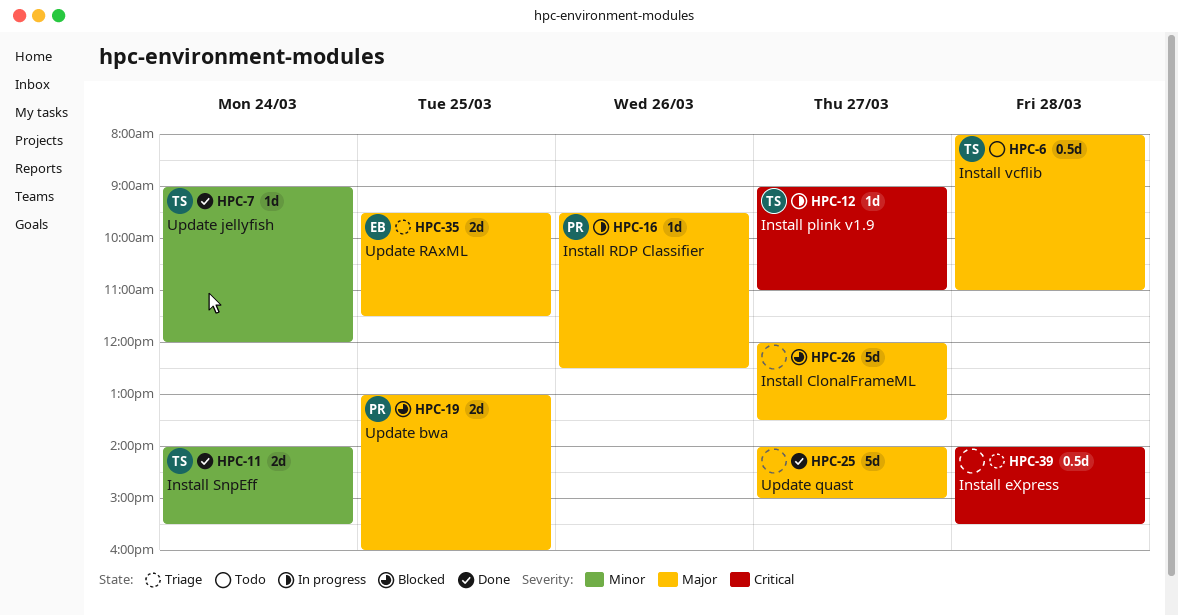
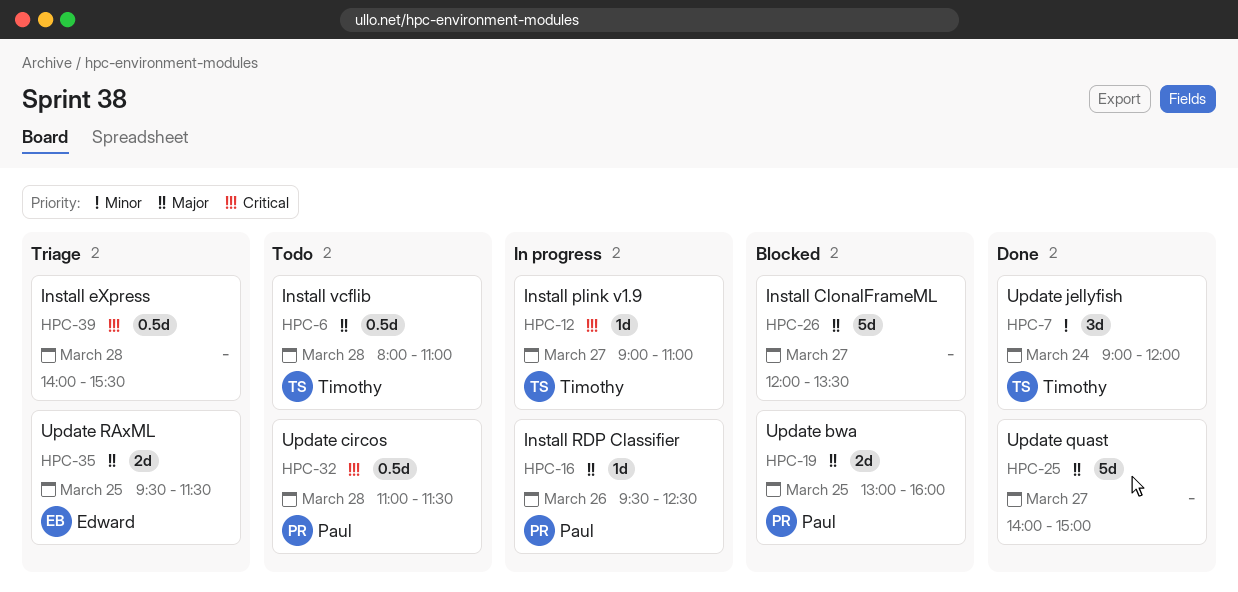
HPC-7, estimate: 1d -> 3d
HPC-11: present -> none
HPC-32: none -> present

